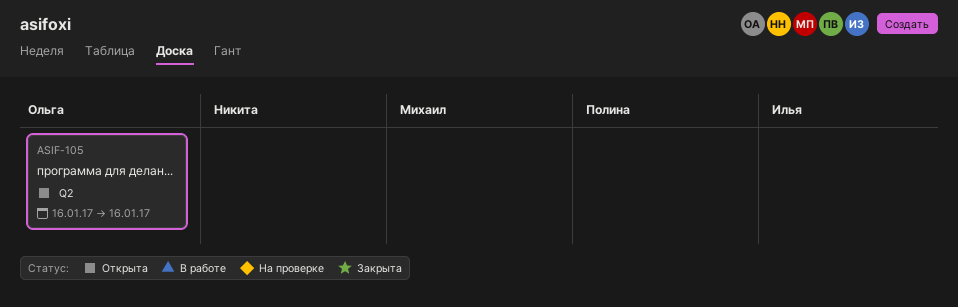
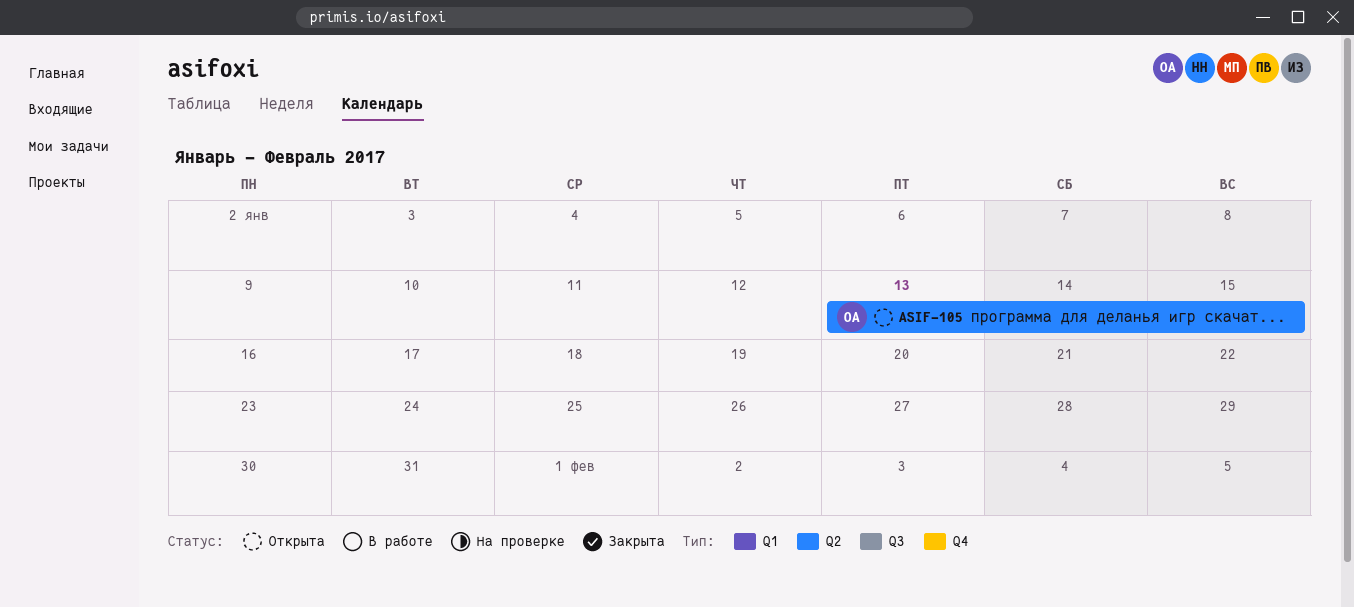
ASIF-105, start: Jan 16 -> Jan 13
ASIF-105, due: Jan 16 -> Jan 15

